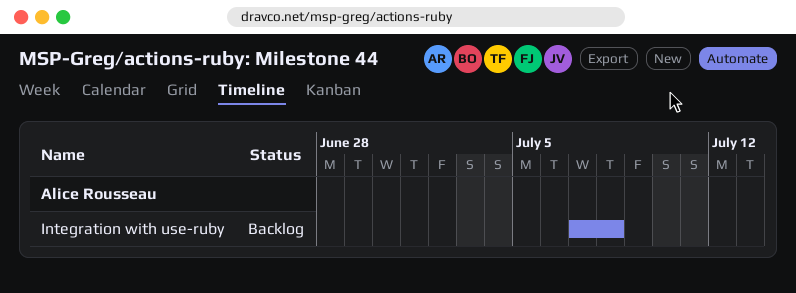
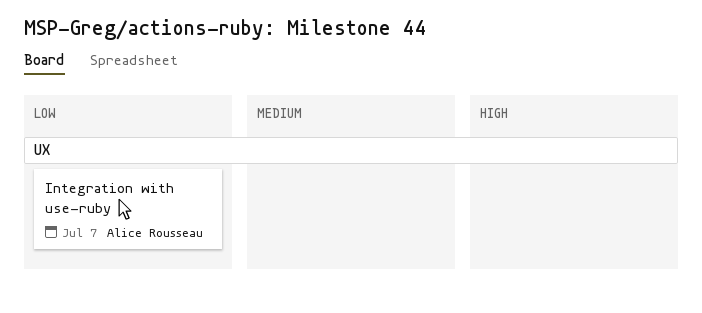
Integration with use-ruby, due: Jul 8 -> Jul 7

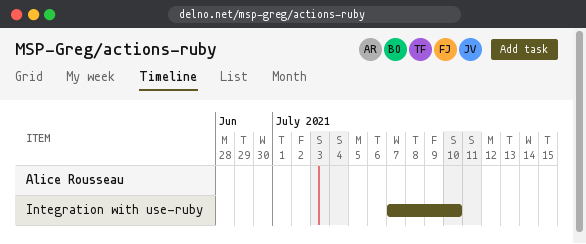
Integration with use-ruby, due: Jul 7 -> Jul 10

